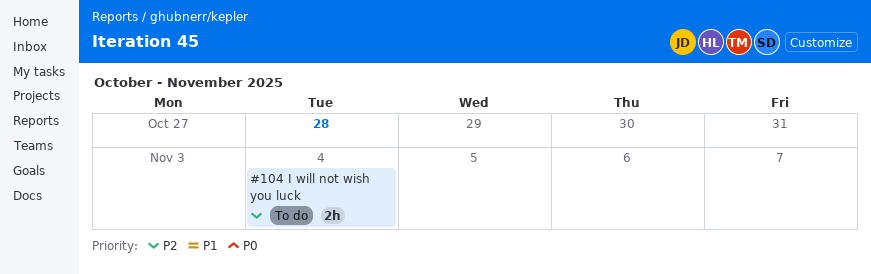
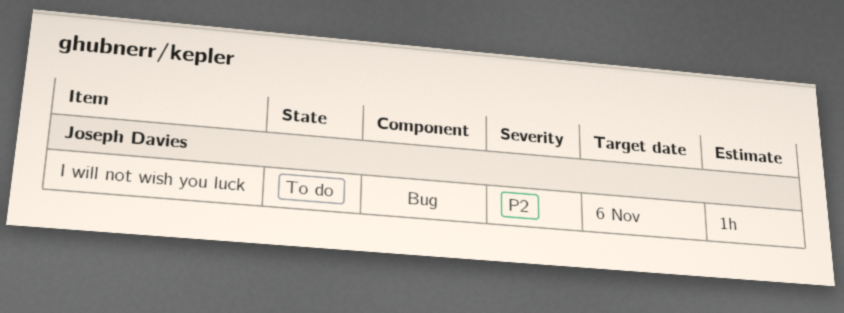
I will not wish you luck, estimate: 2h -> 1h
I will not wish you luck, due: Nov 4 -> Nov 6

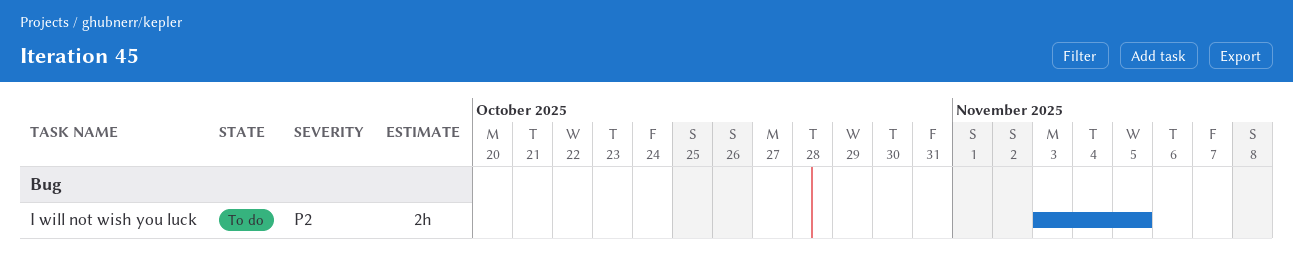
I will not wish you luck, estimate: 1h -> 2h
I will not wish you luck, due: Nov 6 -> Nov 5

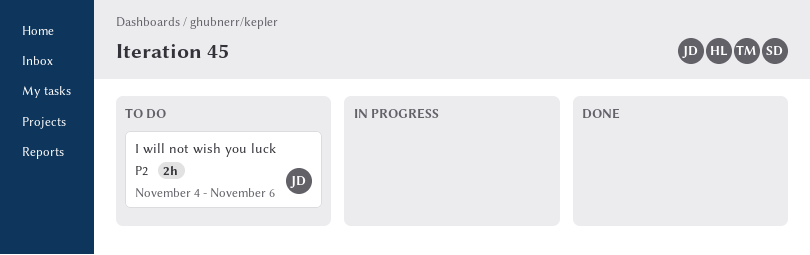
I will not wish you luck, start: Nov 3 -> Nov 4
I will not wish you luck, due: Nov 5 -> Nov 6

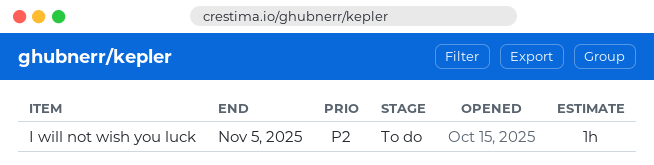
I will not wish you luck, estimate: 2h -> 1h
I will not wish you luck, due: Nov 6 -> Nov 5

